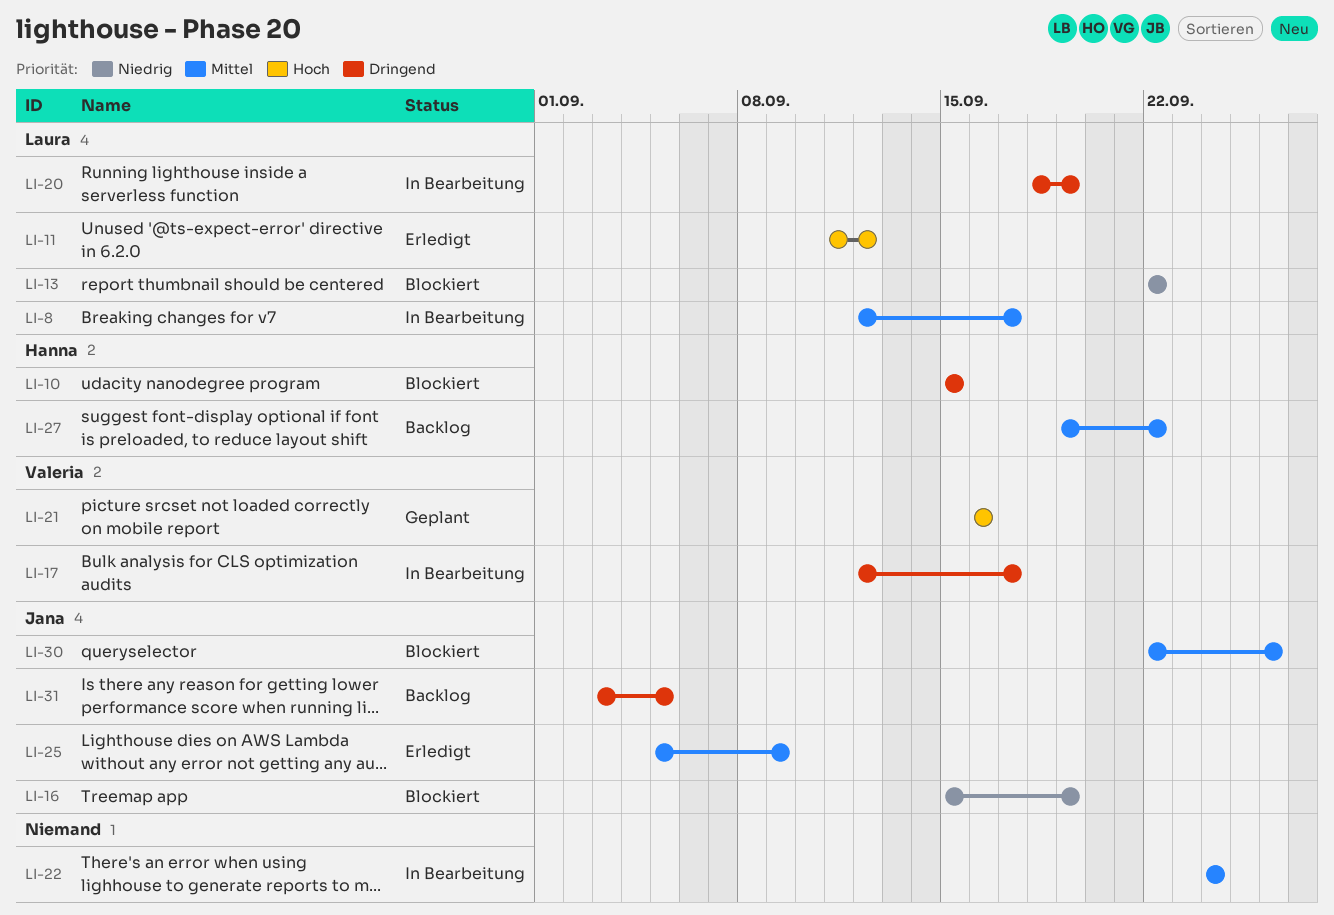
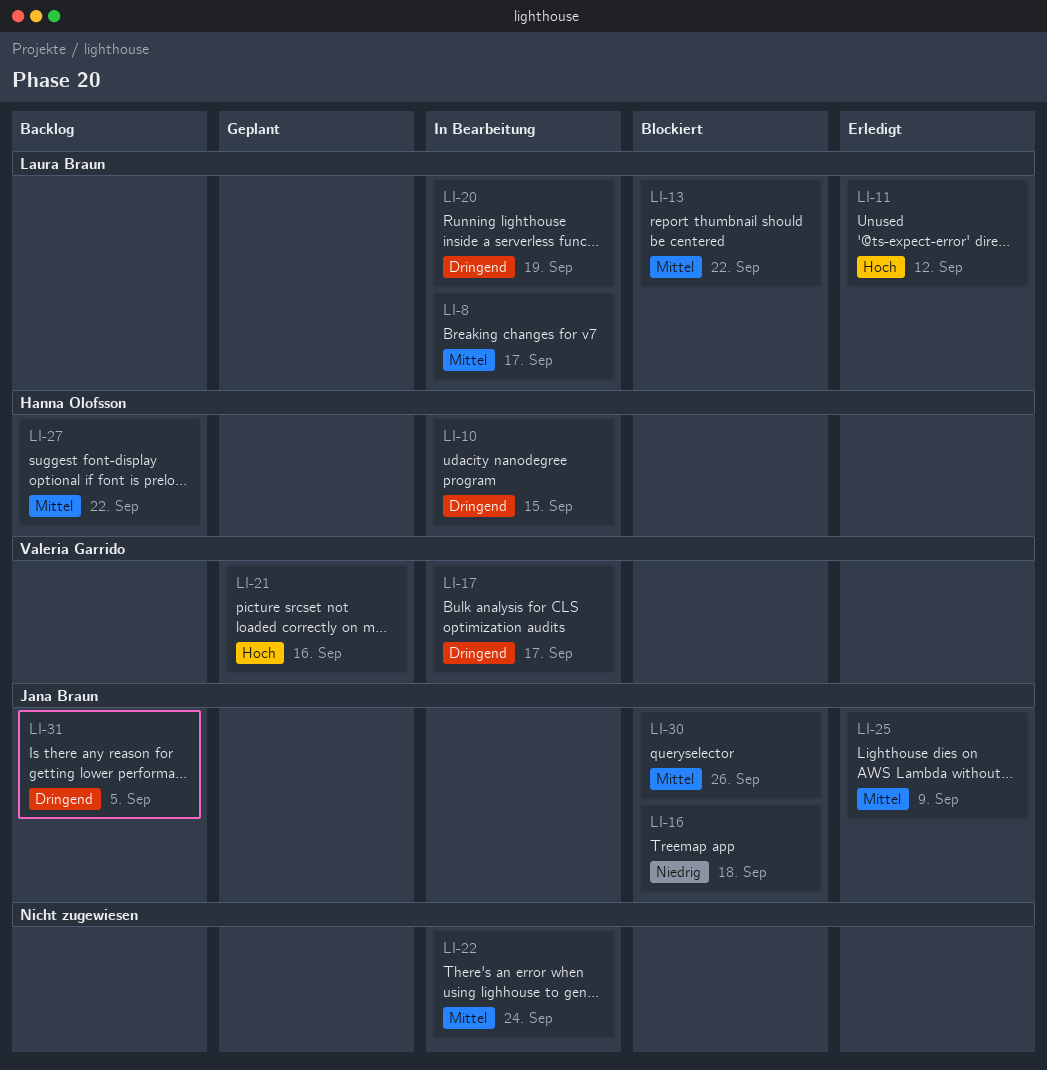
LI-10, status: Blockiert -> In Bearbeitung
LI-13, priority: Niedrig -> Mittel
LI-16, due: Sep 19 -> Sep 18

